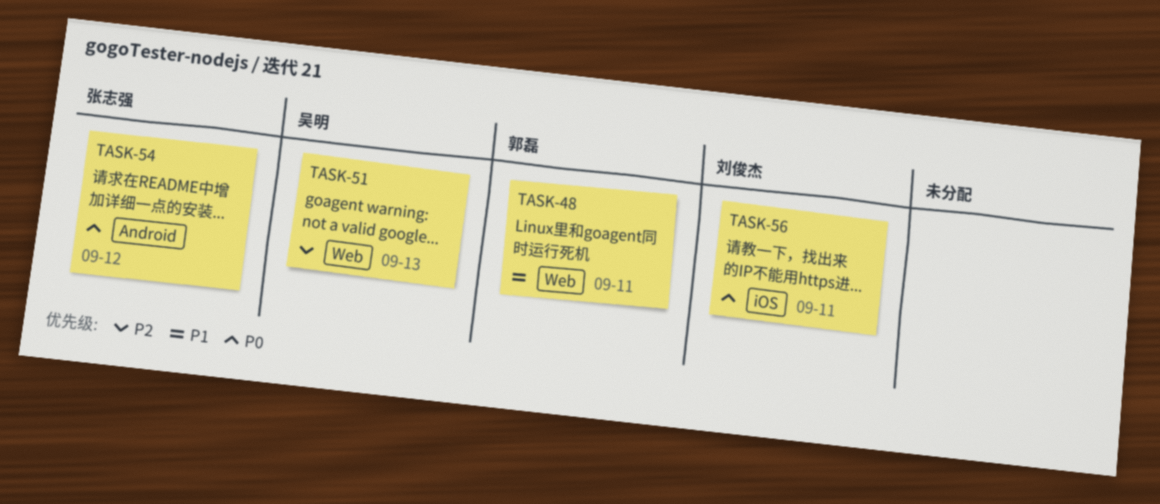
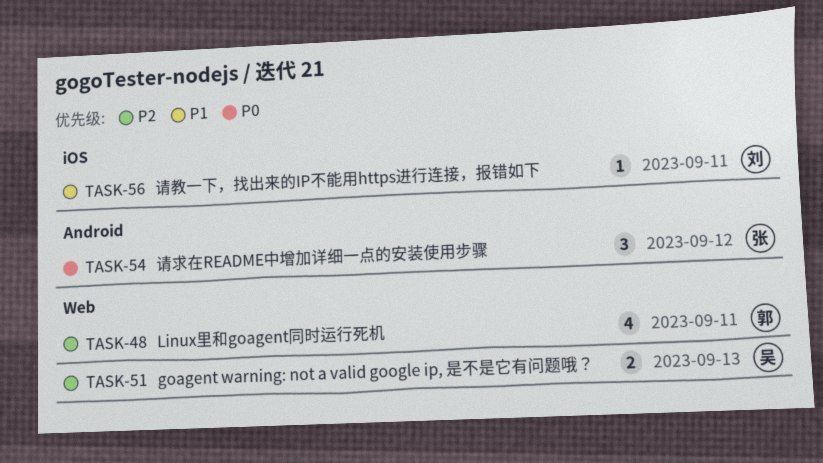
TASK-48, priority: P1 -> P2
TASK-56, priority: P0 -> P1

